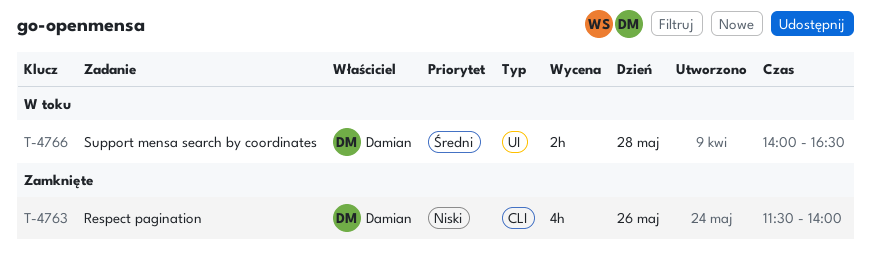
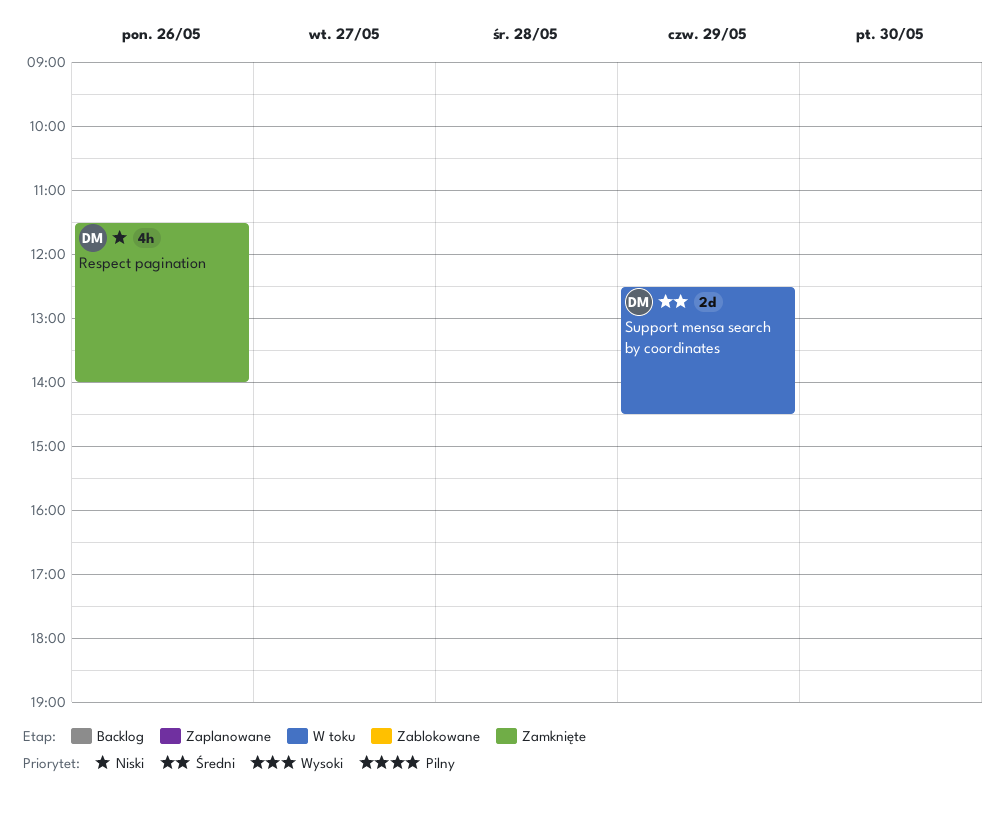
Support mensa search by coordinates, estimate: 2h -> 2d
Support mensa search by coordinates, day: May 28 -> May 29
Support mensa search by coordinates, begins: 14:00 -> 12:30
Support mensa search by coordinates, ends: 16:30 -> 14:30

